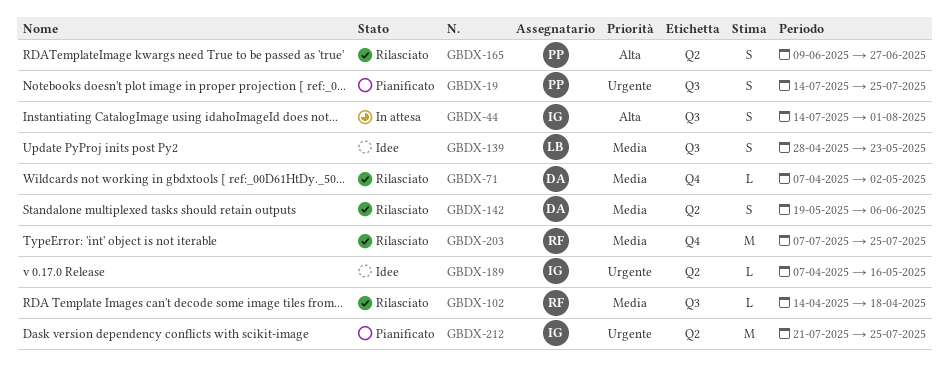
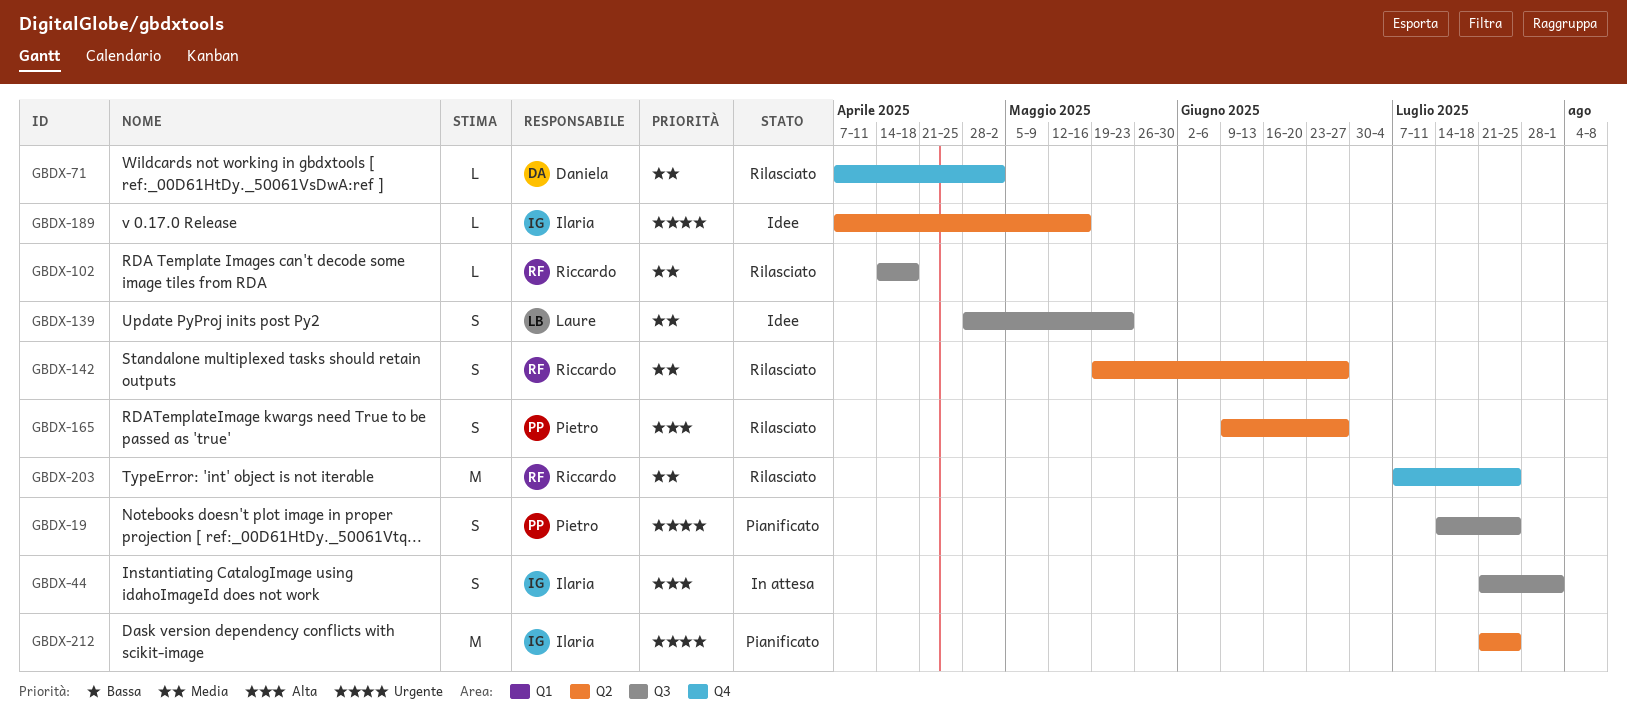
GBDX-44, start: Jul 14 -> Jul 21
GBDX-142, owner: Daniela -> Riccardo
GBDX-142, due: Jun 6 -> Jun 27

